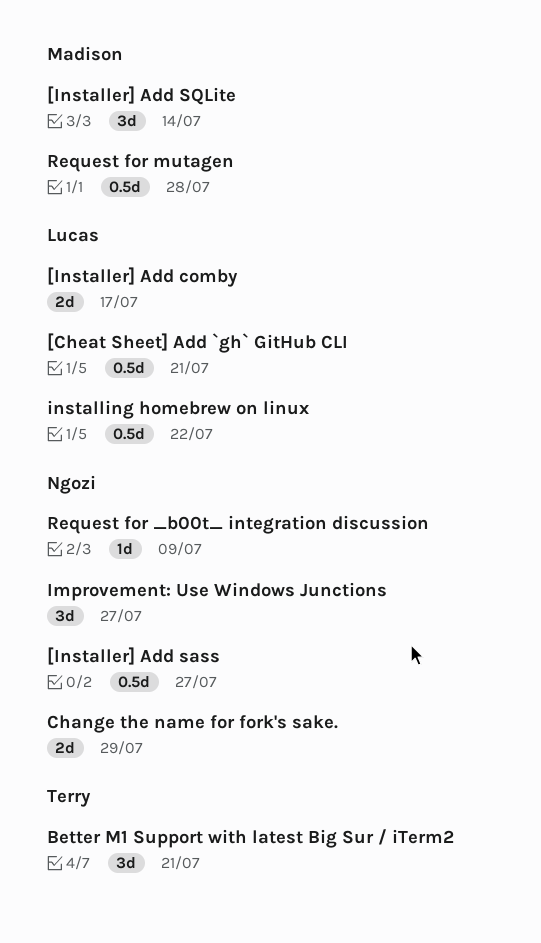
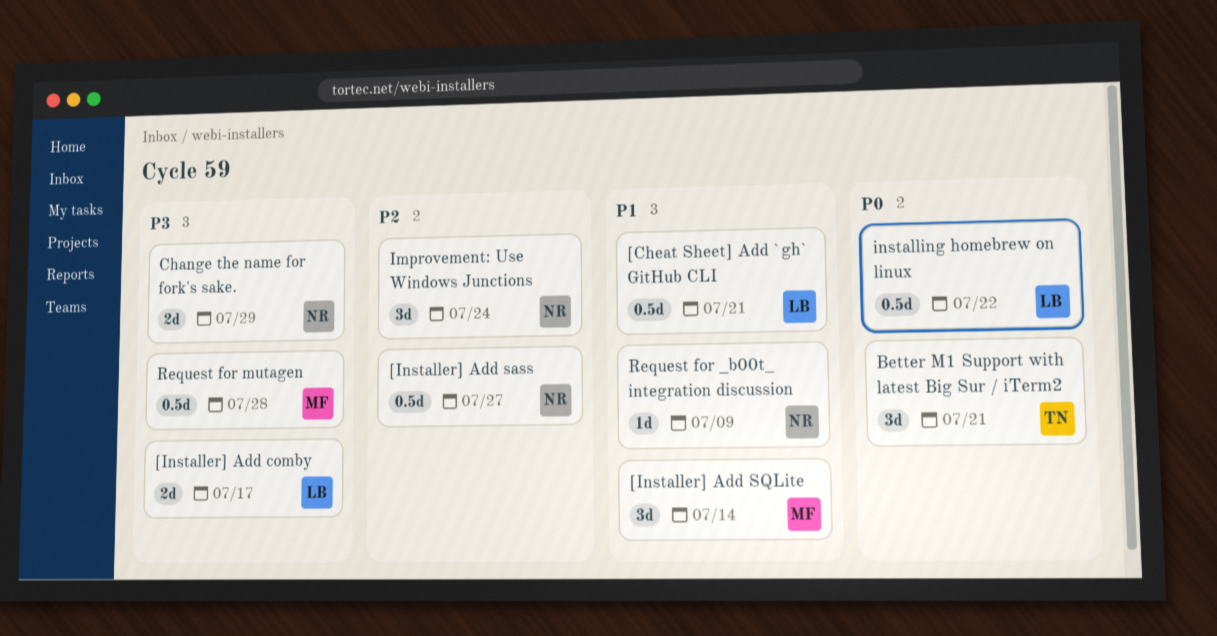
Improvement: Use Windows Junctions, due: Jul 27 -> Jul 24

